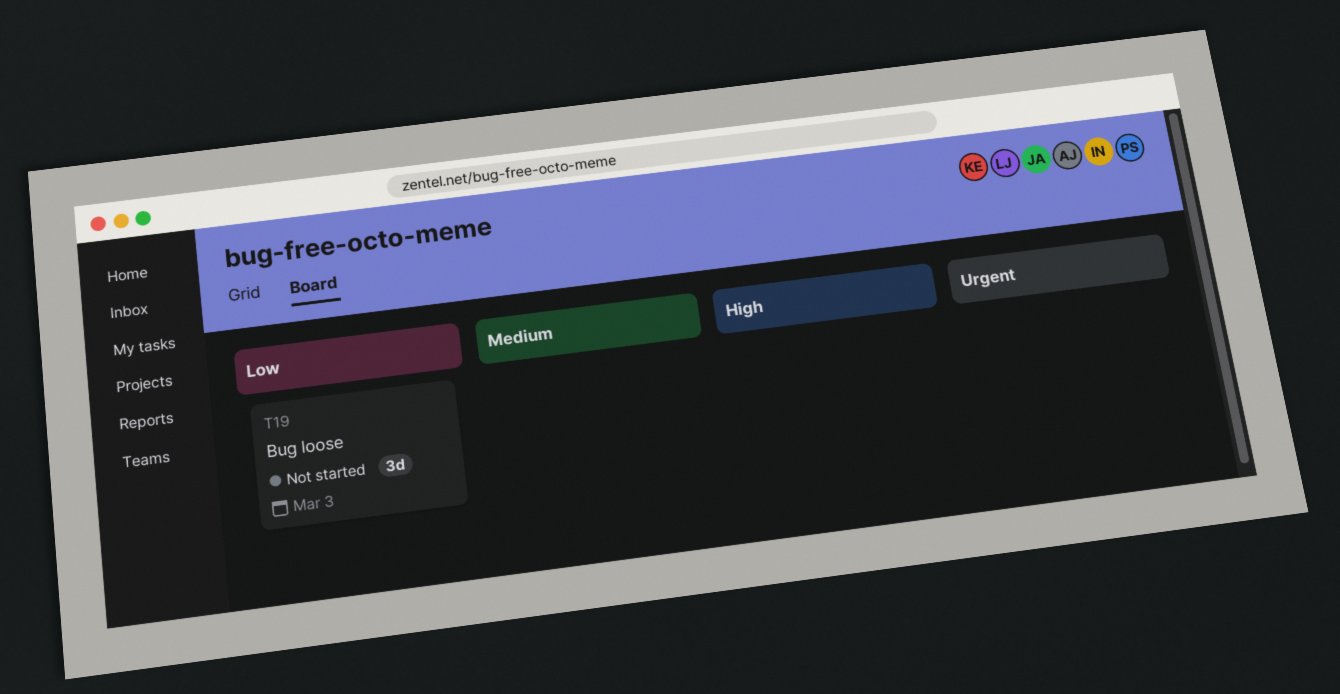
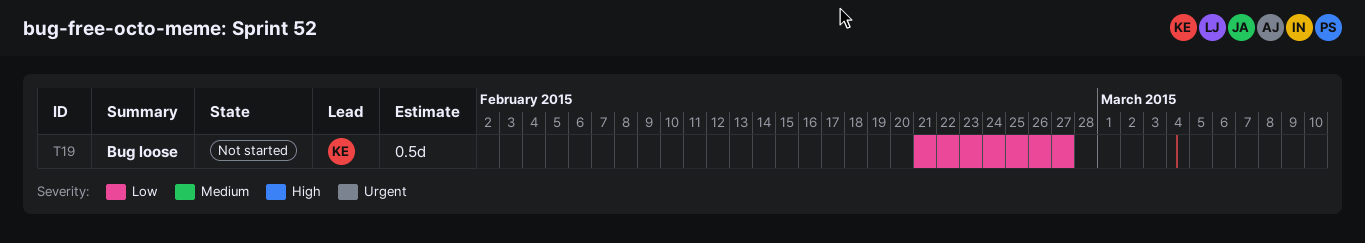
T19, estimate: 3d -> 0.5d
T19, due: Mar 3 -> Feb 27

